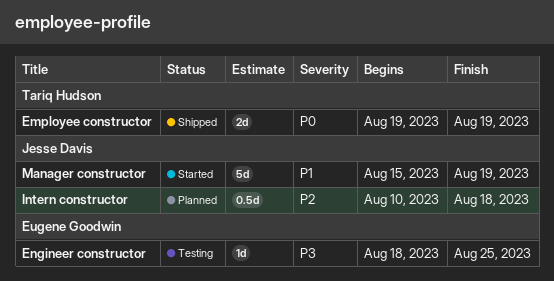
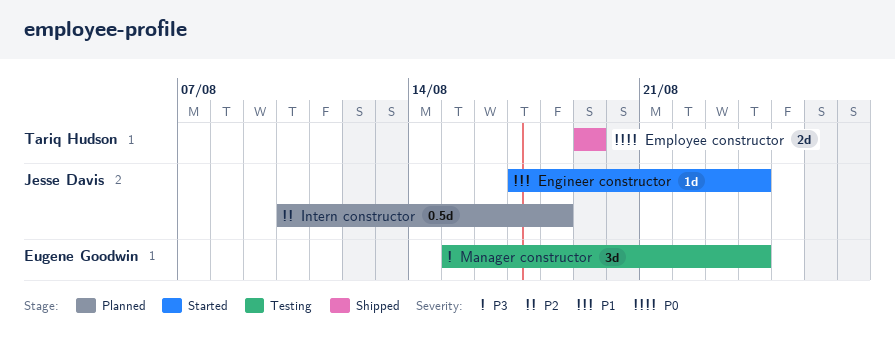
Engineer constructor, status: Testing -> Started
Engineer constructor, owner: Eugene Goodwin -> Jesse Davis
Engineer constructor, priority: P3 -> P1
Engineer constructor, start: Aug 18 -> Aug 17
Engineer constructor, due: Aug 25 -> Aug 24
Manager constructor, status: Started -> Testing
Manager constructor, owner: Jesse Davis -> Eugene Goodwin
Manager constructor, priority: P1 -> P3
Manager constructor, estimate: 5d -> 3d
Manager constructor, due: Aug 19 -> Aug 24

